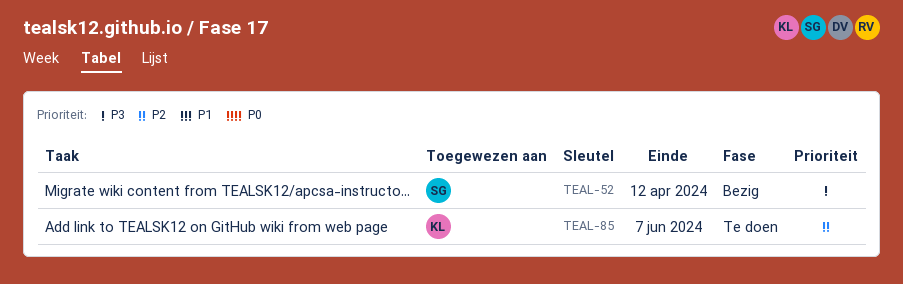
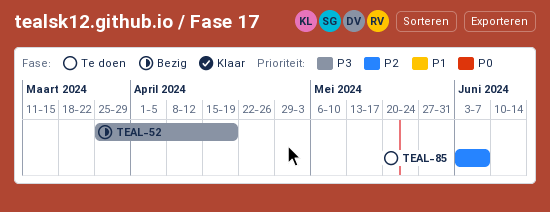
TEAL-52, due: Apr 12 -> Apr 19

